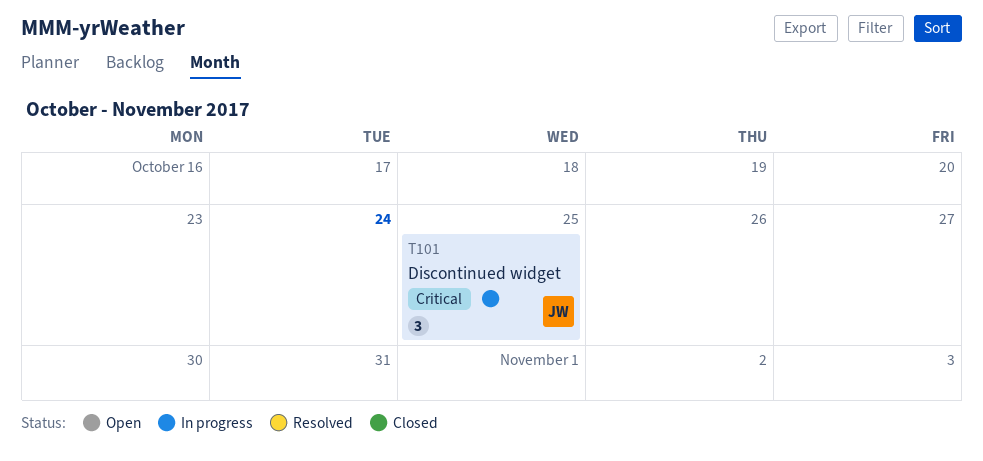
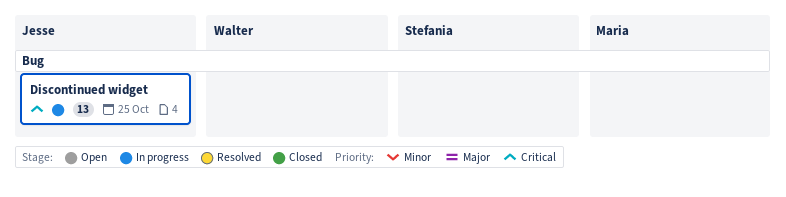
Discontinued widget, estimate: 3 -> 13

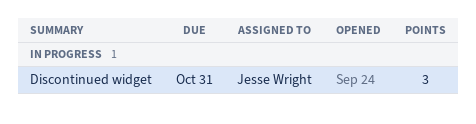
Discontinued widget, estimate: 13 -> 3
Discontinued widget, due: Oct 25 -> Oct 31

